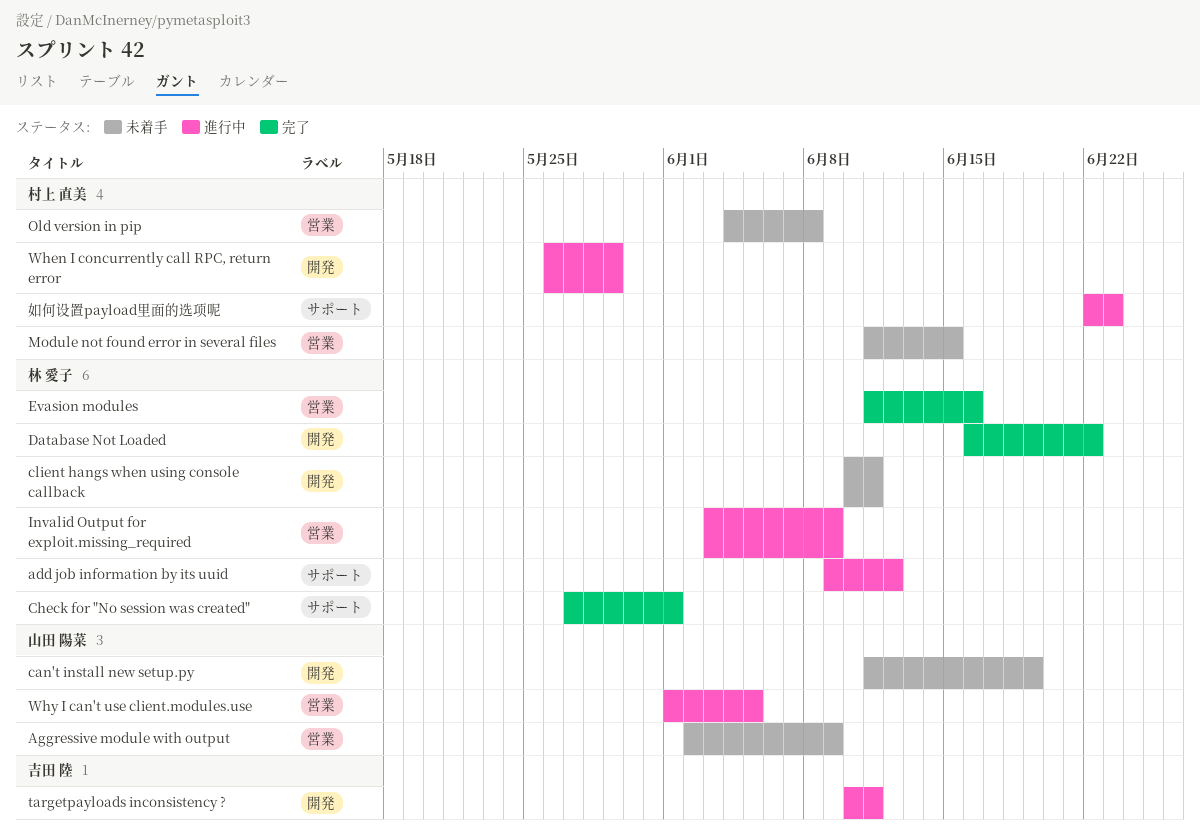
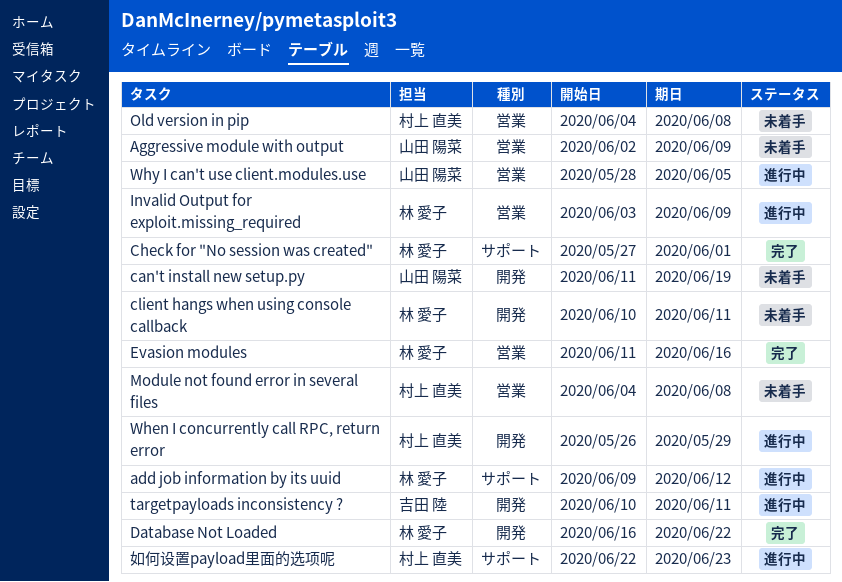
Module not found error in several files, start: Jun 11 -> Jun 4
Module not found error in several files, due: Jun 15 -> Jun 8
Why I can't use client.modules.use, start: Jun 1 -> May 28

